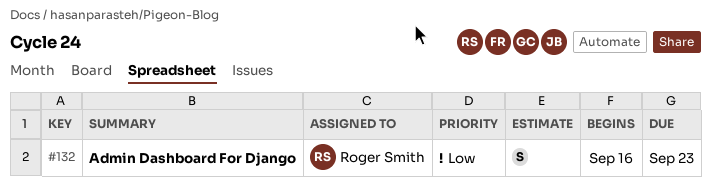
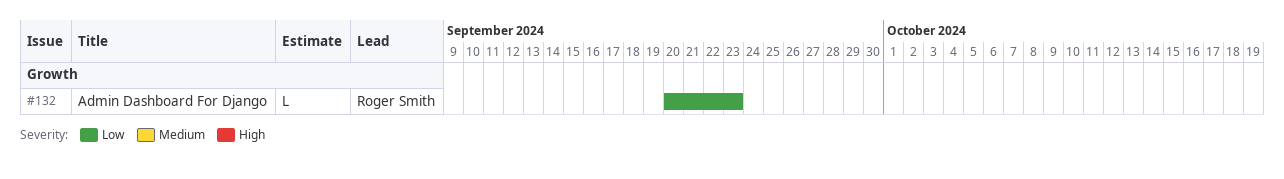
#132, estimate: S -> L
#132, start: Sep 16 -> Sep 20

